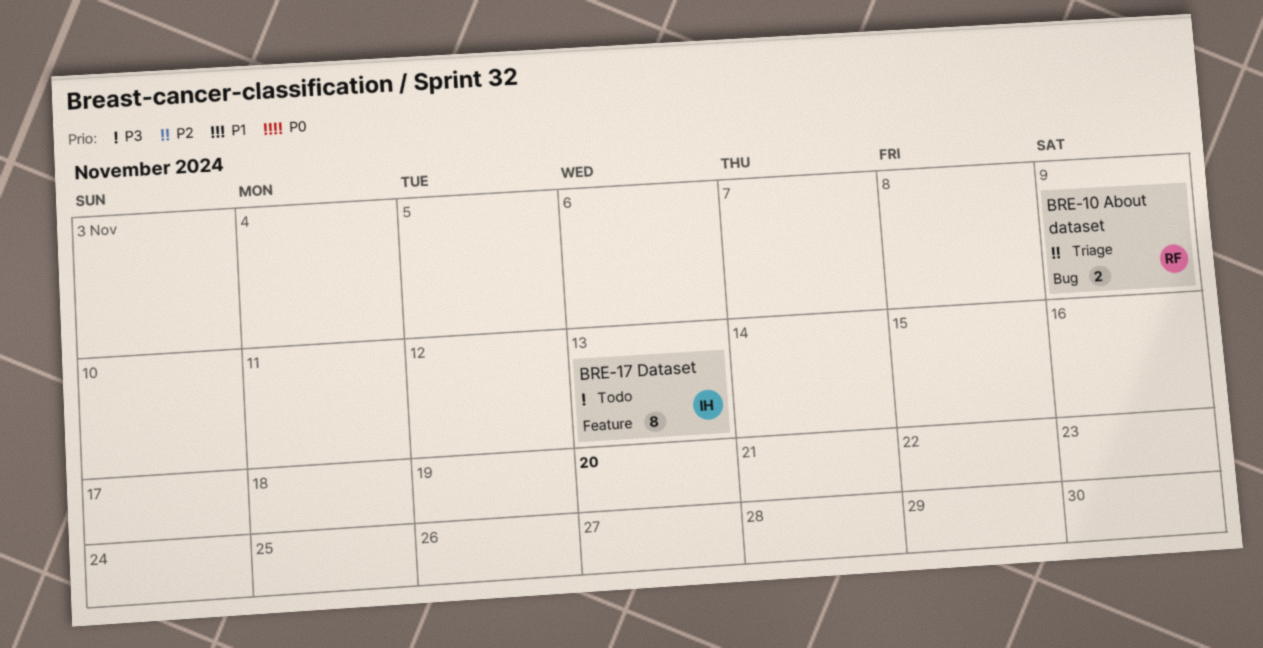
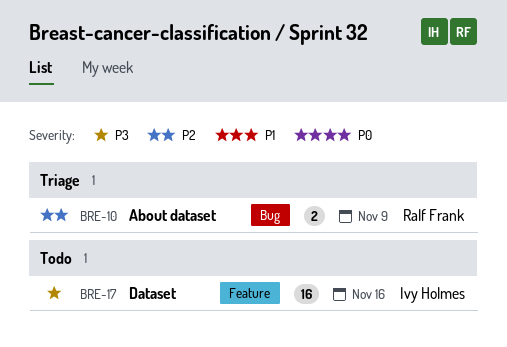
BRE-17, estimate: 8 -> 16
BRE-17, due: Nov 13 -> Nov 16

